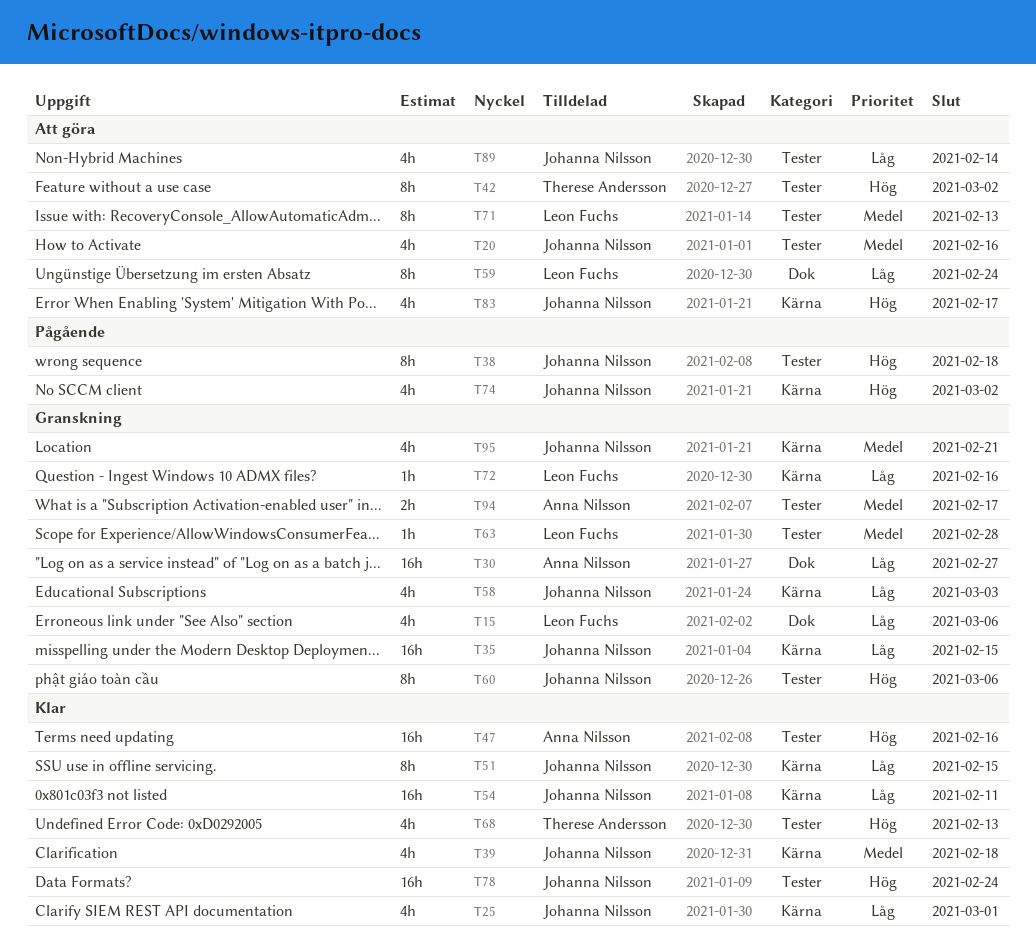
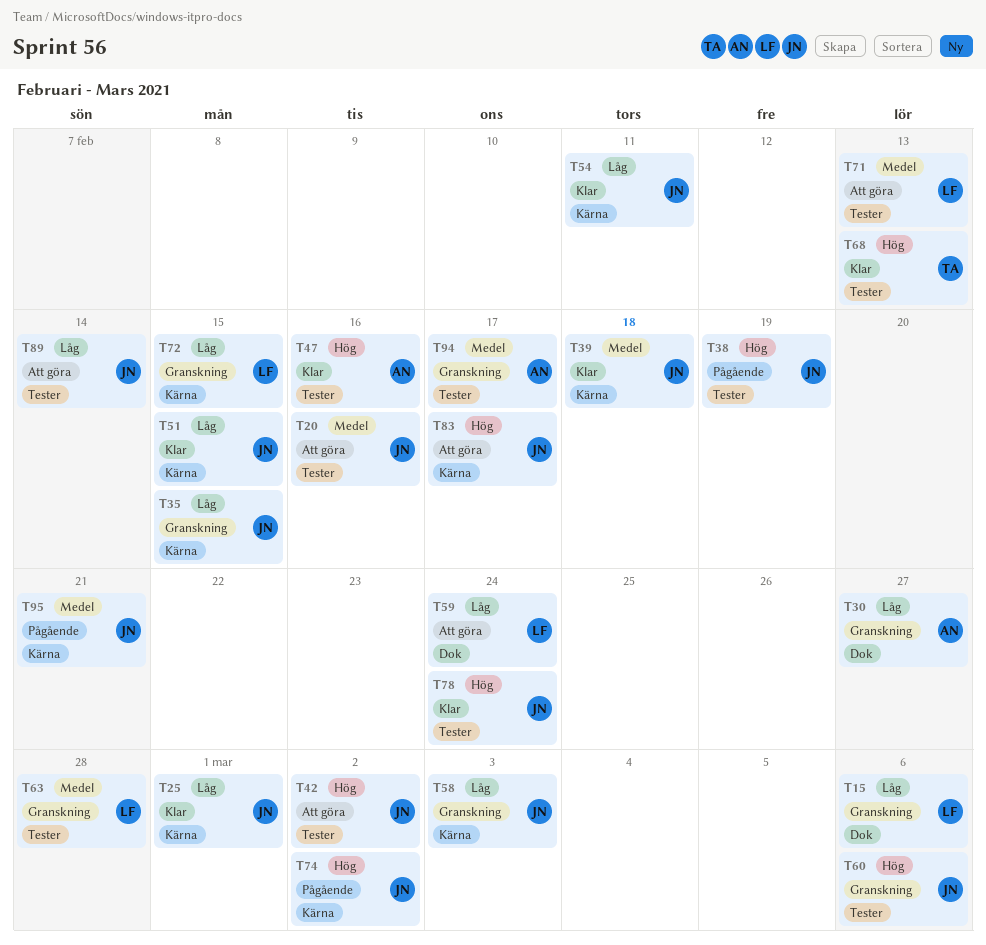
T38, due: Feb 18 -> Feb 19
T42, owner: Therese Andersson -> Johanna Nilsson
T72, due: Feb 16 -> Feb 15
T95, status: Granskning -> Pågående

